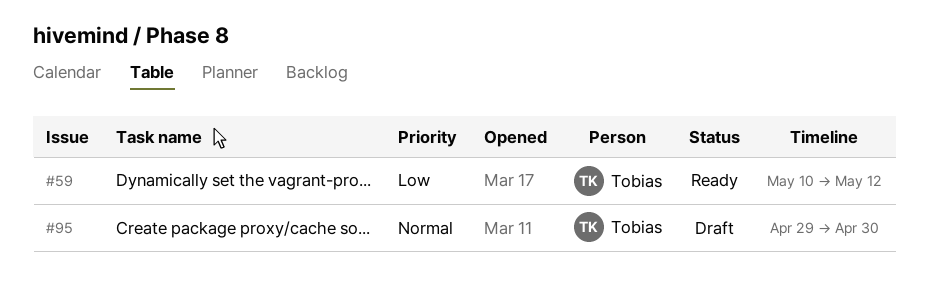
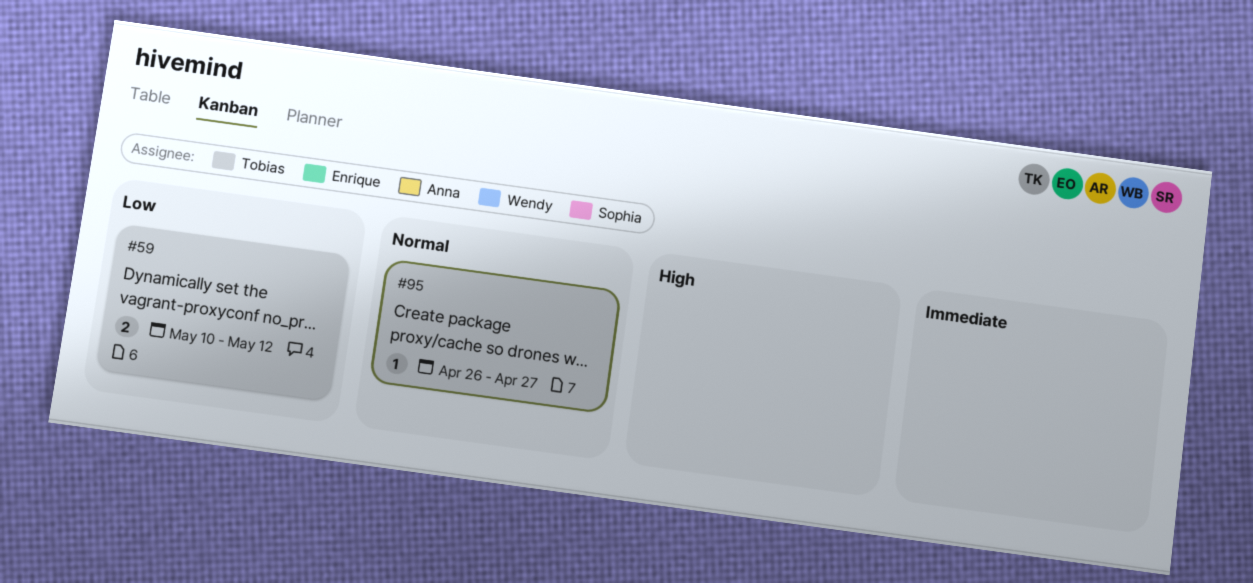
#95, start: Apr 29 -> Apr 26
#95, due: Apr 30 -> Apr 27

